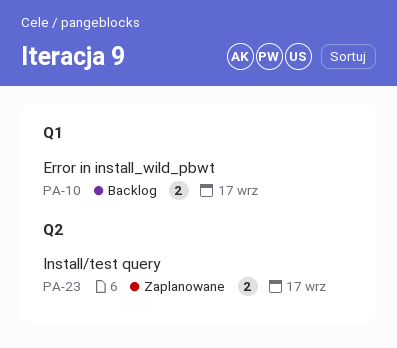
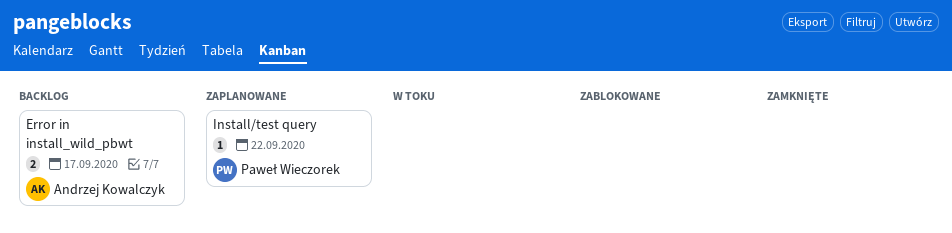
Install/test query, estimate: 2 -> 1
Install/test query, due: Sep 17 -> Sep 22

